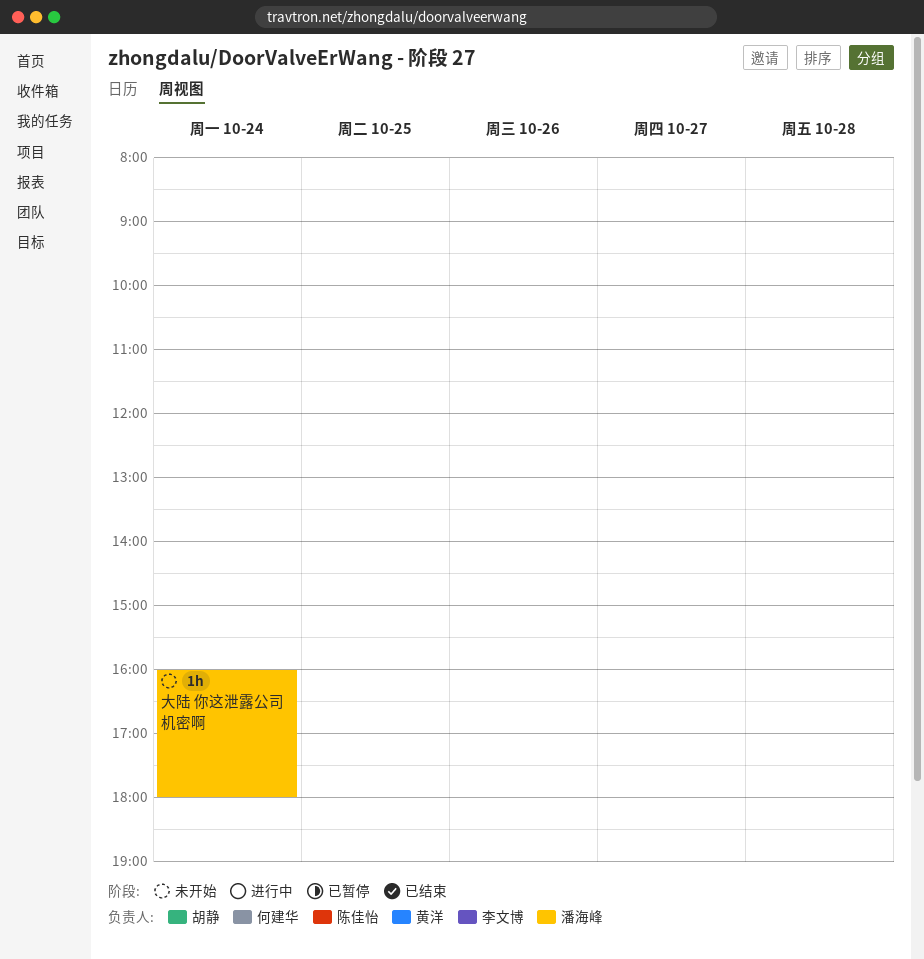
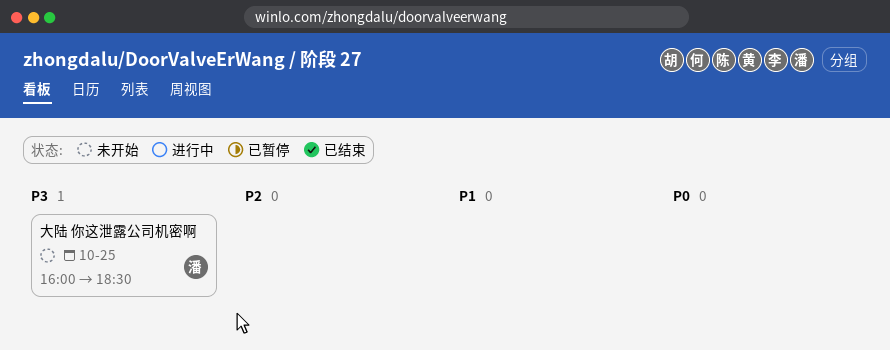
大陆 你这泄露公司机密啊, day: Oct 24 -> Oct 25
大陆 你这泄露公司机密啊, ends: 18:00 -> 18:30

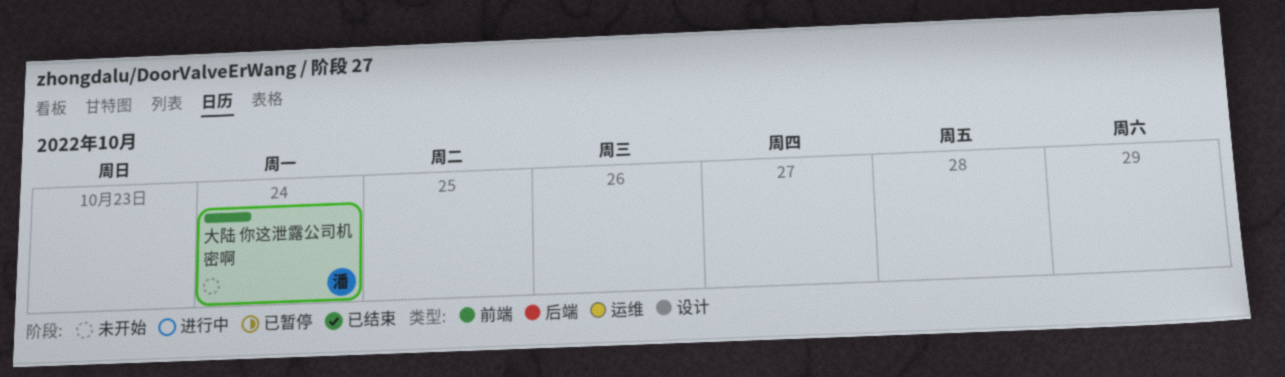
大陆 你这泄露公司机密啊, day: Oct 25 -> Oct 24

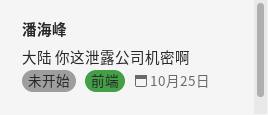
大陆 你这泄露公司机密啊, day: Oct 24 -> Oct 25

